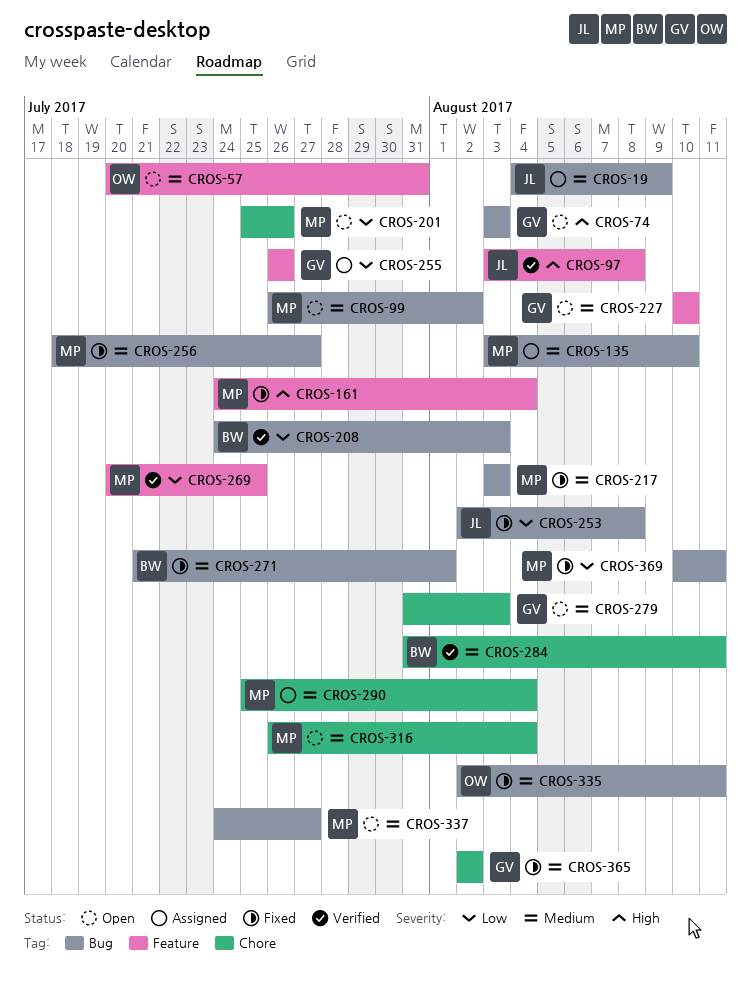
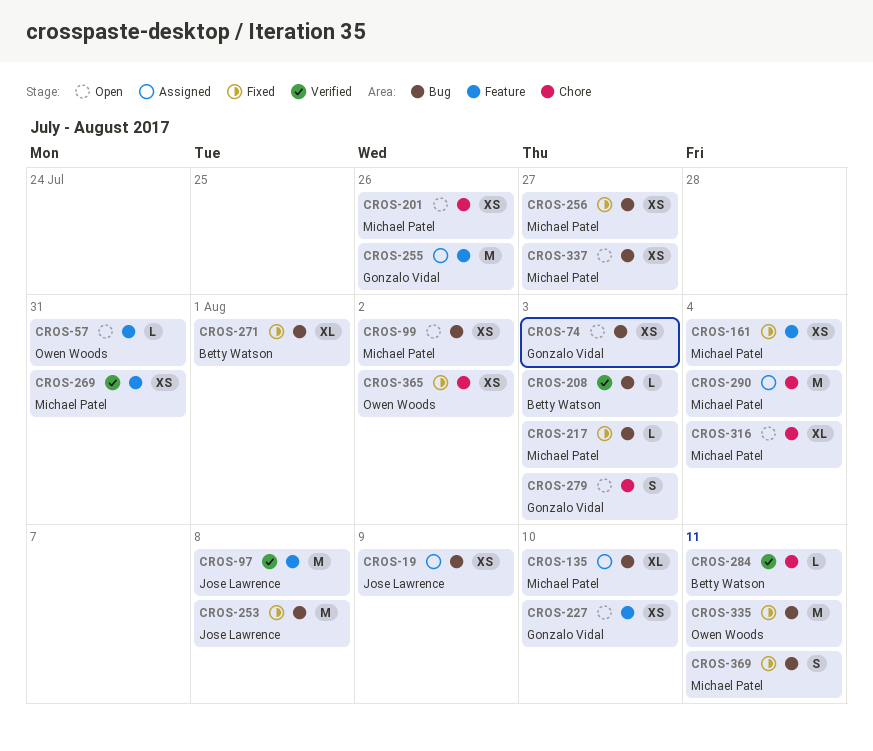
CROS-269, due: Jul 25 -> Jul 31
CROS-365, owner: Gonzalo Vidal -> Owen Woods

